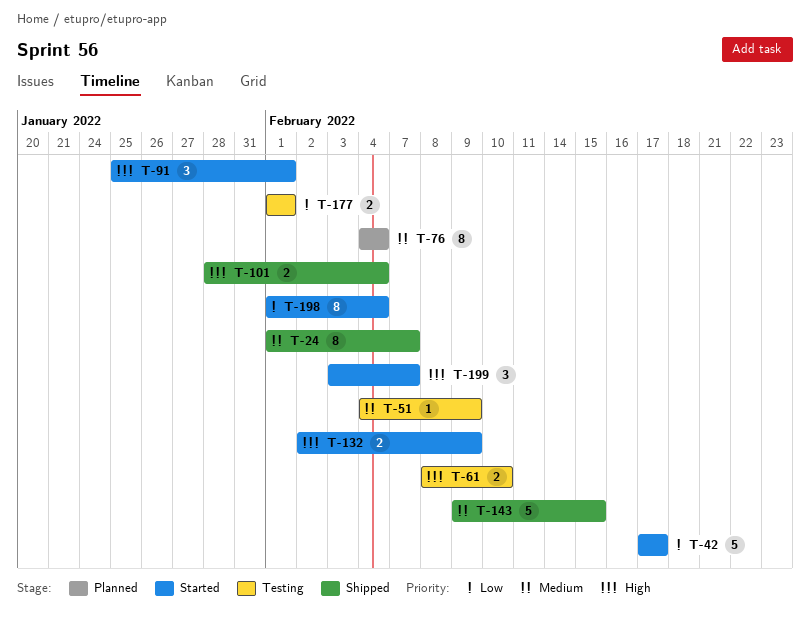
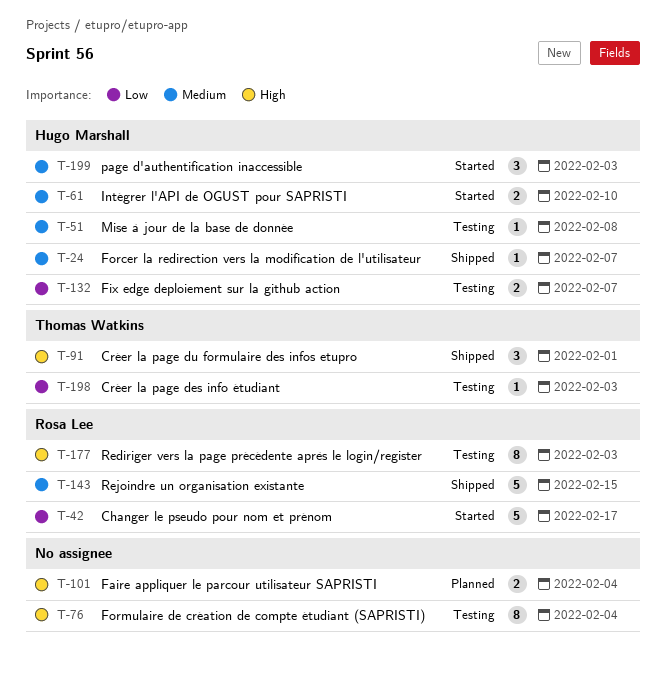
T-24, estimate: 8 -> 1
T-51, due: Feb 9 -> Feb 8
T-61, status: Testing -> Started
T-61, priority: High -> Medium
T-76, status: Planned -> Testing
T-76, priority: Medium -> High
T-91, status: Started -> Shipped
T-101, status: Shipped -> Planned
T-132, status: Started -> Testing
T-132, priority: High -> Low
T-132, due: Feb 9 -> Feb 7
T-177, priority: Low -> High
T-177, estimate: 2 -> 8
T-177, due: Feb 1 -> Feb 3
T-198, status: Started -> Testing
T-198, estimate: 8 -> 1
T-198, due: Feb 4 -> Feb 3
T-199, priority: High -> Medium
T-199, due: Feb 7 -> Feb 3

